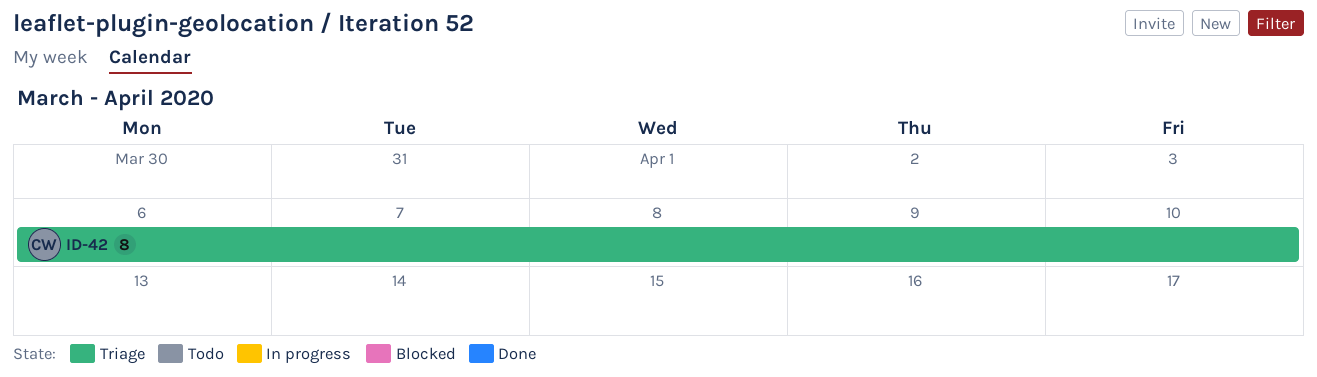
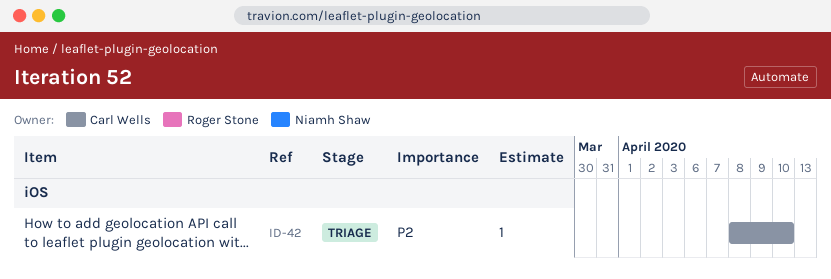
ID-42, estimate: 8 -> 1
ID-42, start: Apr 6 -> Apr 8

